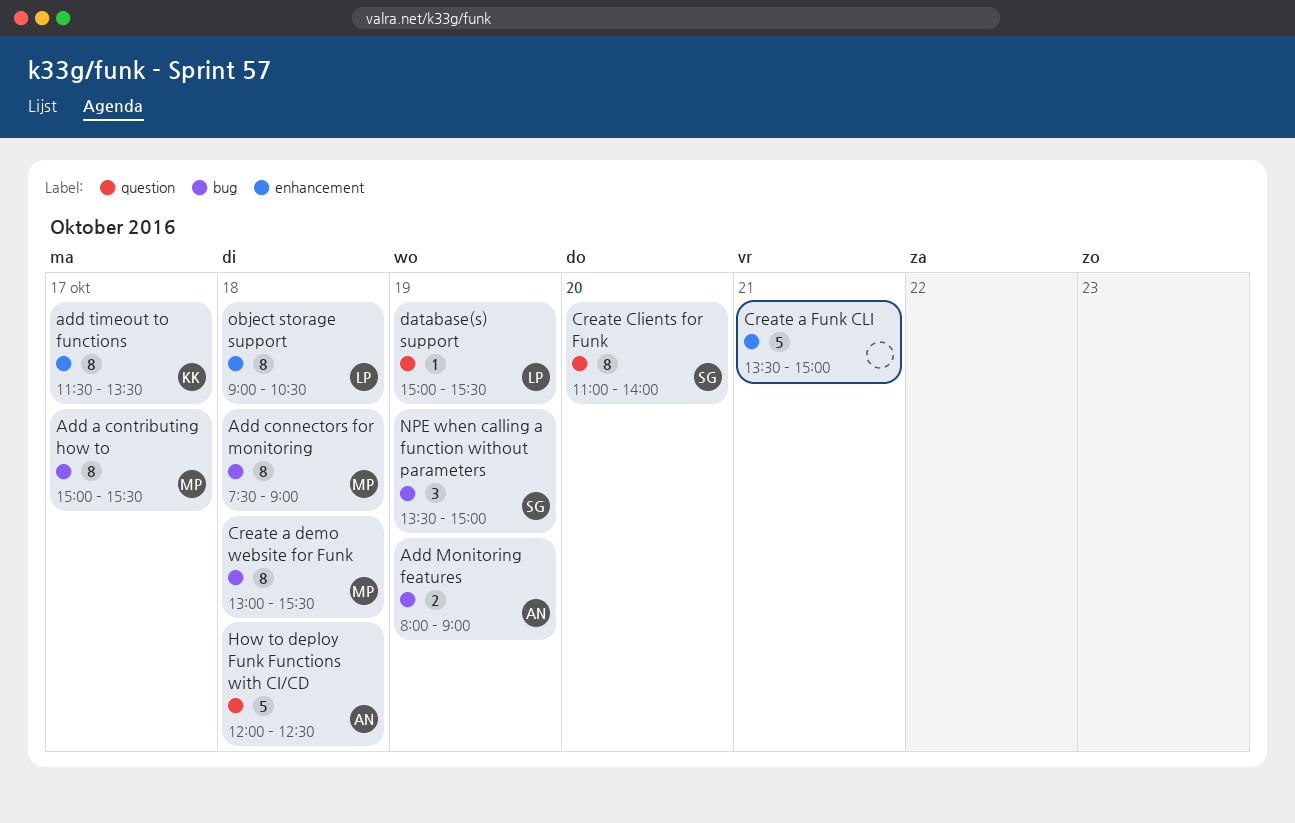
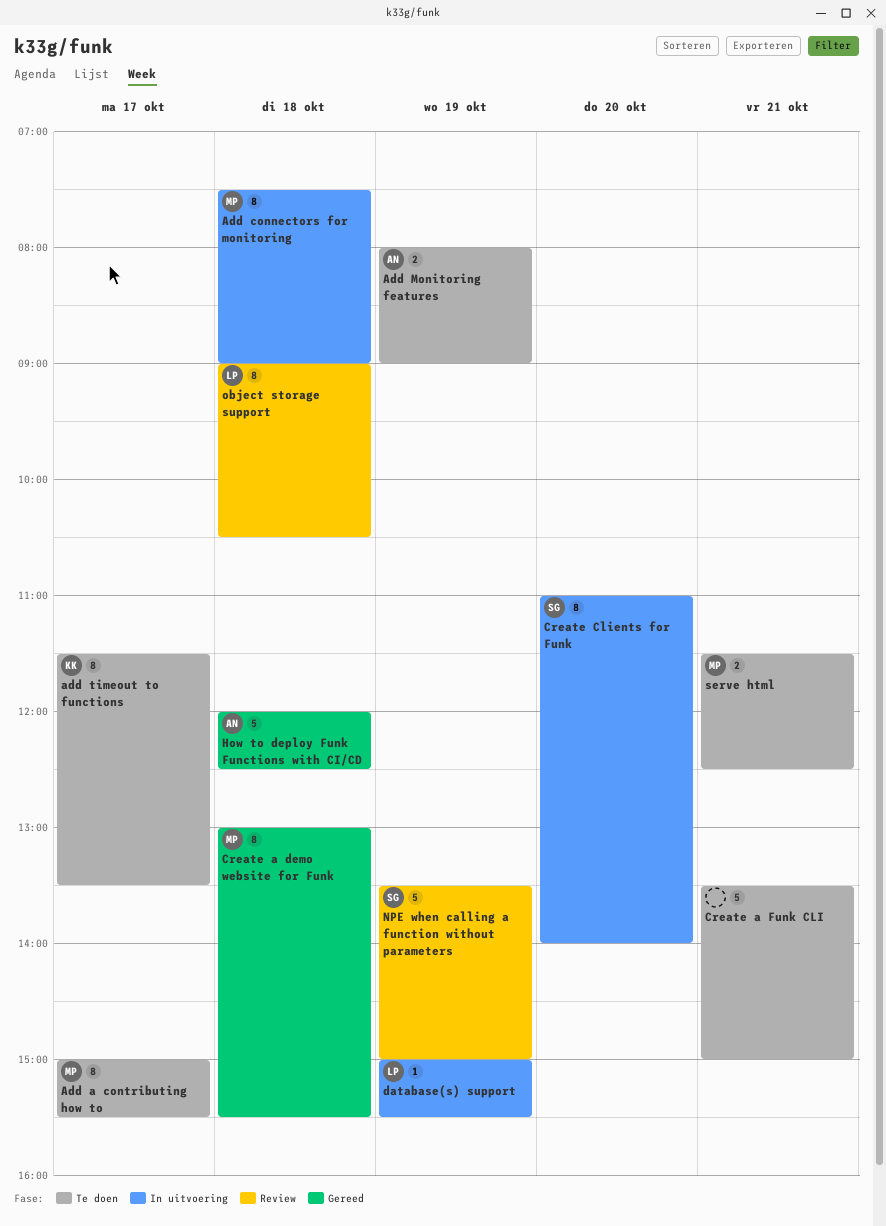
NPE when calling a function without parameters, estimate: 3 -> 5
serve html: none -> present

